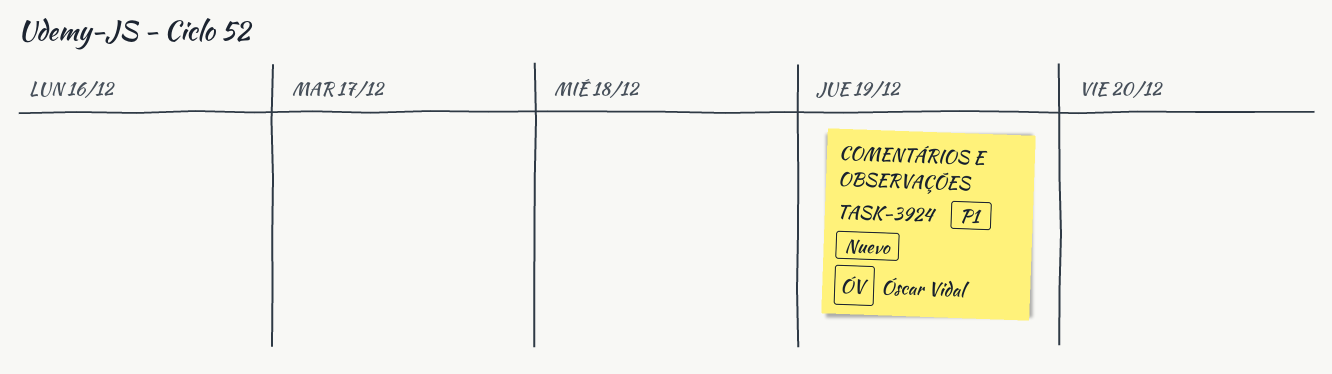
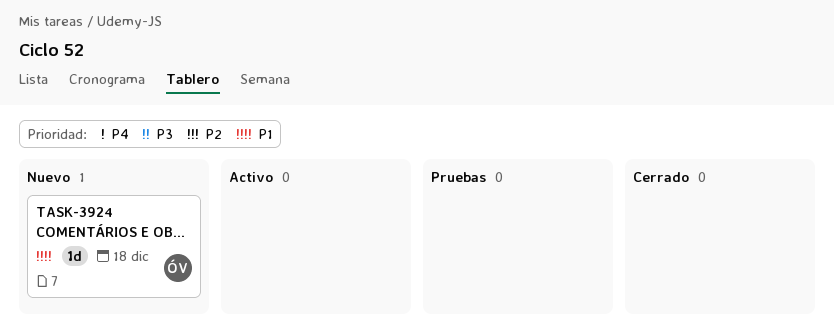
TASK-3924, due: Dec 19 -> Dec 18

